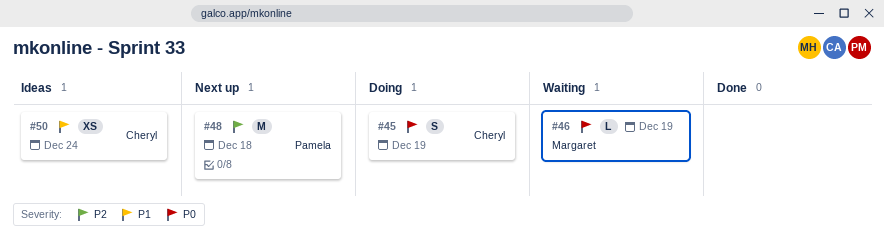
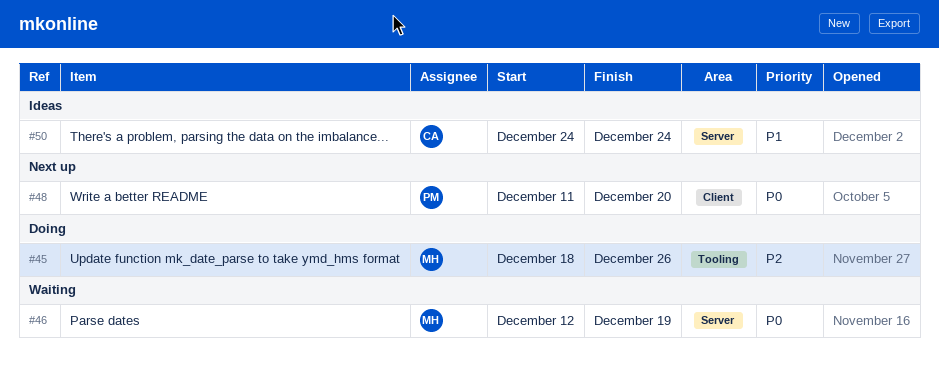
#45, owner: Cheryl -> Margaret
#45, priority: P0 -> P2
#45, due: Dec 19 -> Dec 26
#48, priority: P2 -> P0
#48, due: Dec 18 -> Dec 20

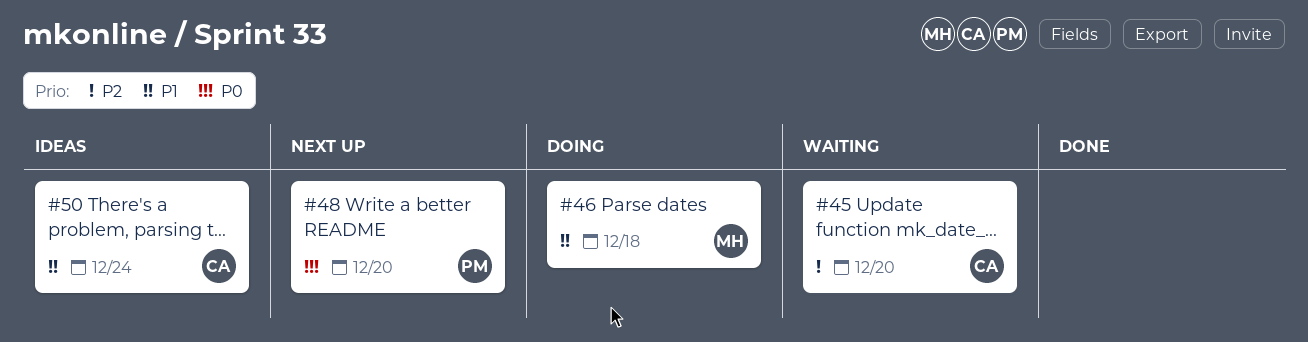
#45, status: Doing -> Waiting
#45, owner: MH -> CA
#45, due: Dec 26 -> Dec 20
#46, status: Waiting -> Doing
#46, priority: P0 -> P1
#46, due: Dec 19 -> Dec 18

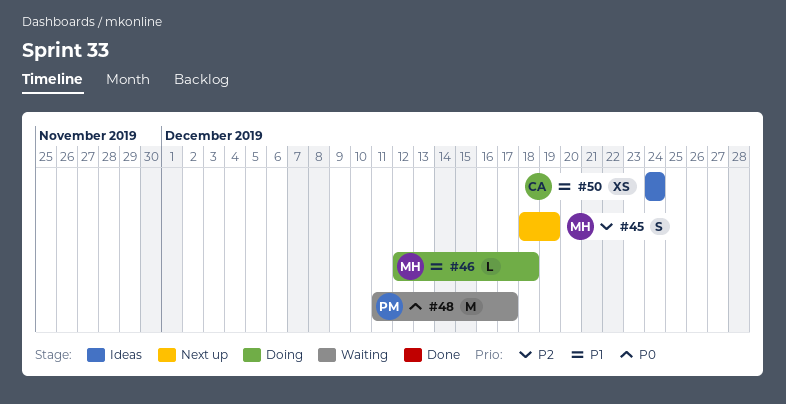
#45, status: Waiting -> Next up
#45, owner: CA -> MH
#45, due: Dec 20 -> Dec 19
#48, status: Next up -> Waiting
#48, due: Dec 20 -> Dec 17

